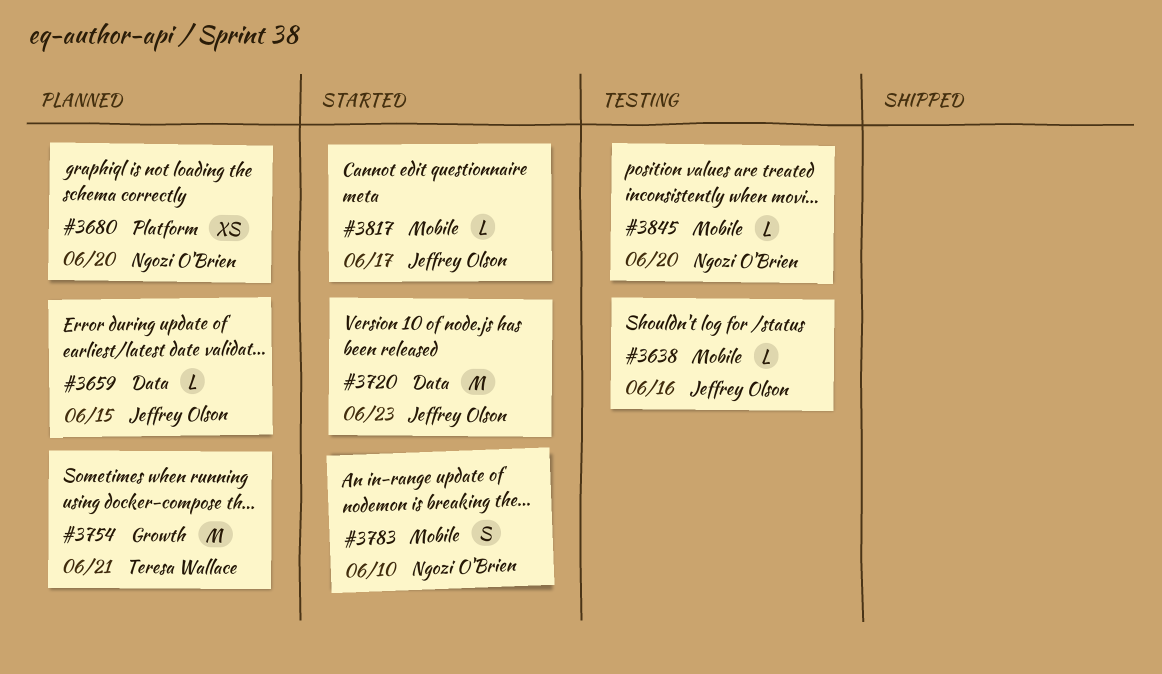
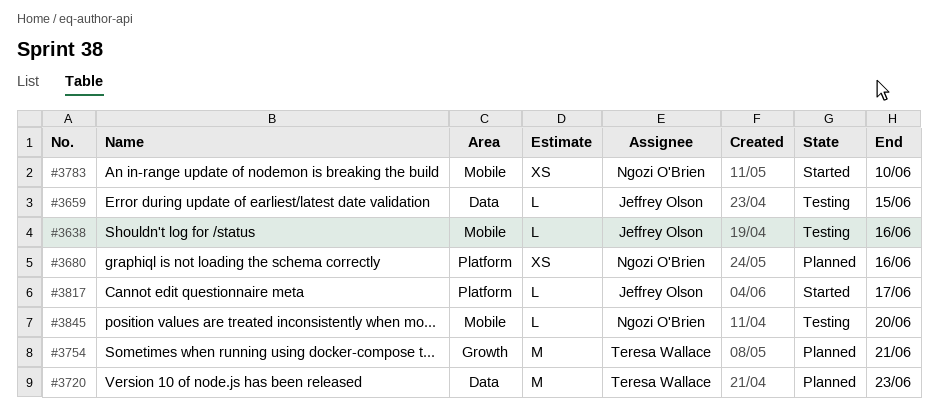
#3659, status: Planned -> Testing
#3680, due: Jun 20 -> Jun 16
#3720, status: Started -> Planned
#3720, owner: Jeffrey Olson -> Teresa Wallace
#3783, estimate: S -> XS
#3817, label: Mobile -> Platform

